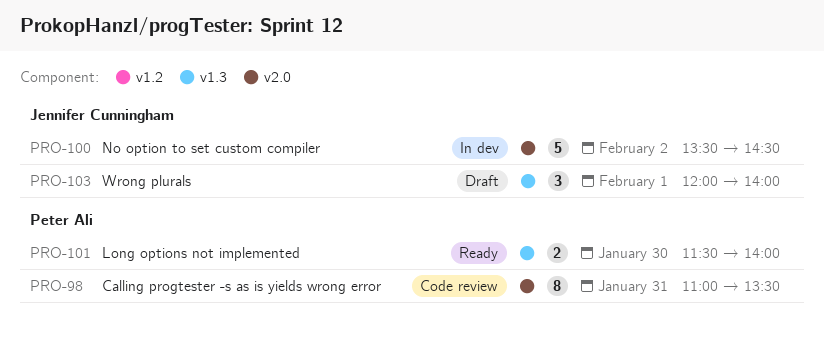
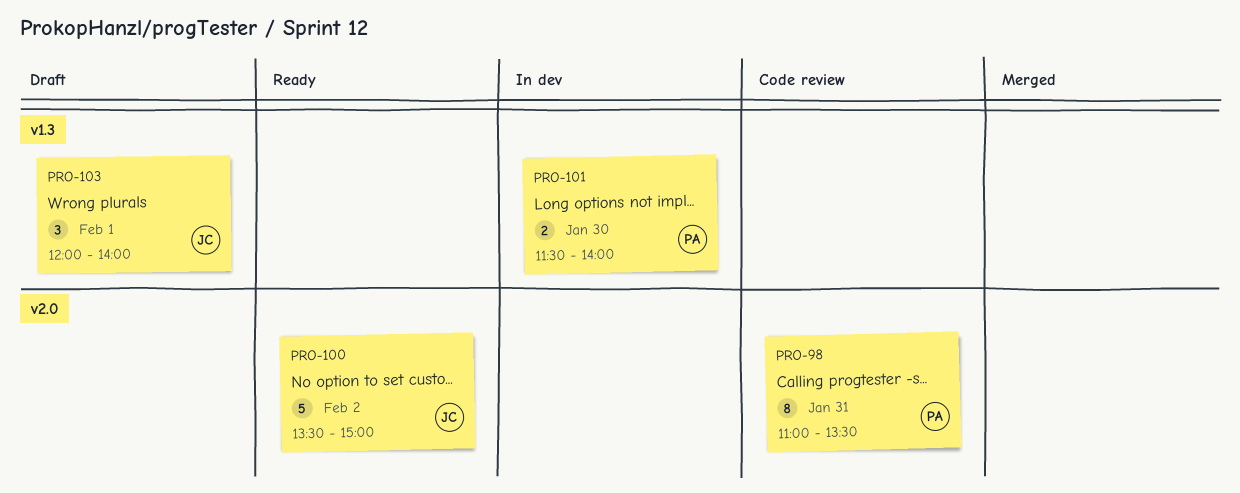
PRO-100, status: In dev -> Ready
PRO-100, ends: 14:30 -> 15:00
PRO-101, status: Ready -> In dev

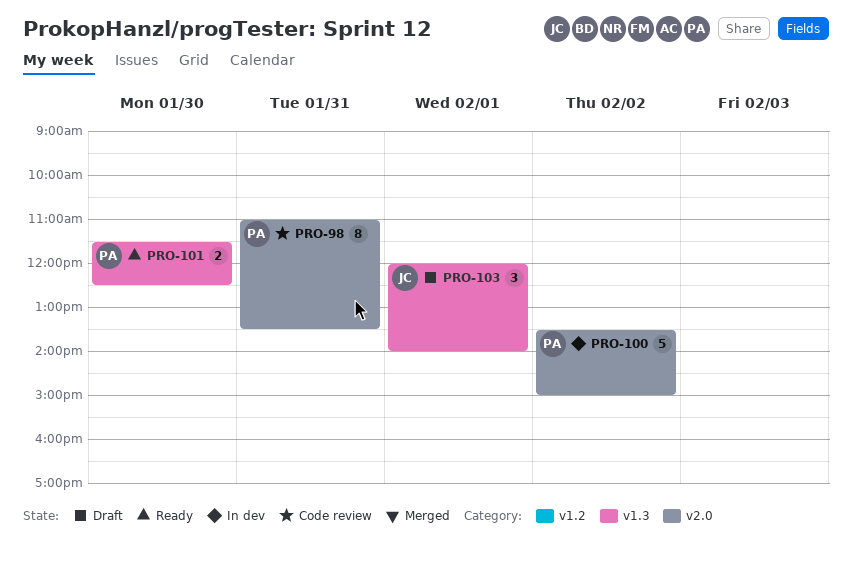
PRO-100, status: Ready -> In dev
PRO-100, owner: JC -> PA
PRO-101, status: In dev -> Ready
PRO-101, ends: 14:00 -> 12:30

